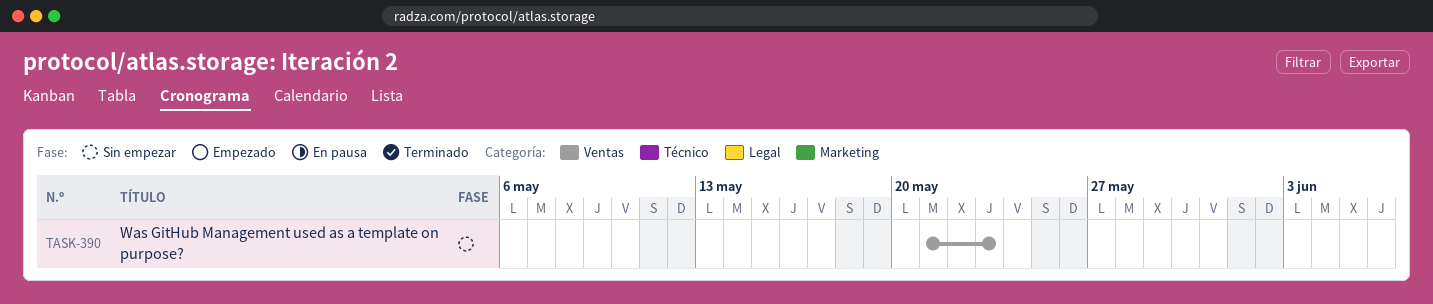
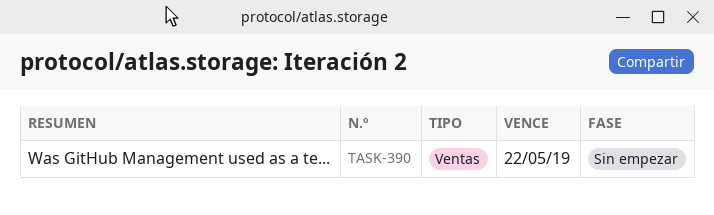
TASK-390, due: May 23 -> May 22

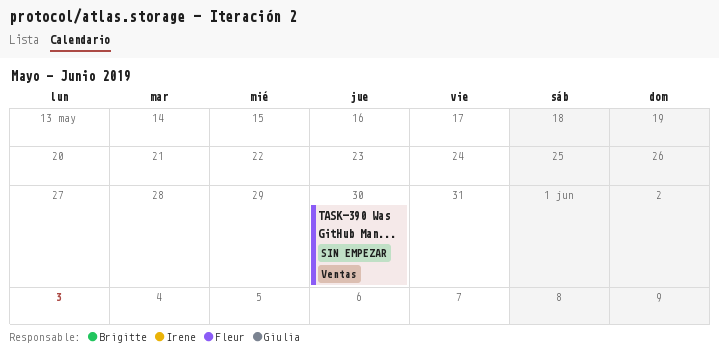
TASK-390, due: May 22 -> May 30

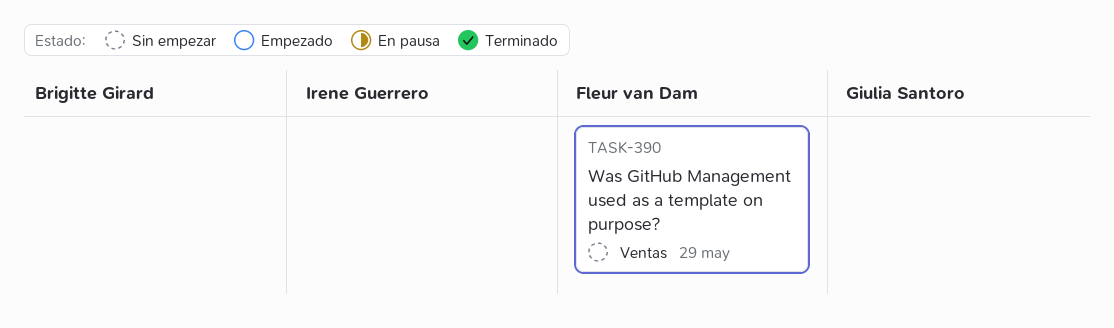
TASK-390, due: May 30 -> May 29

